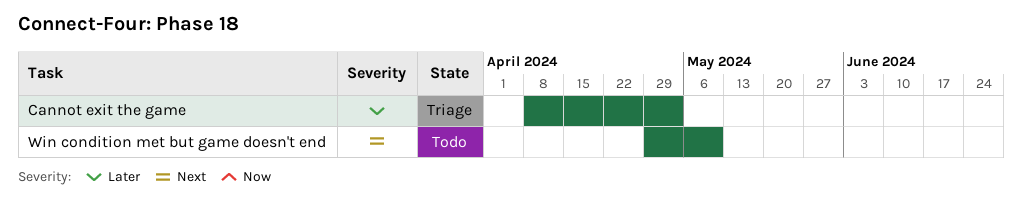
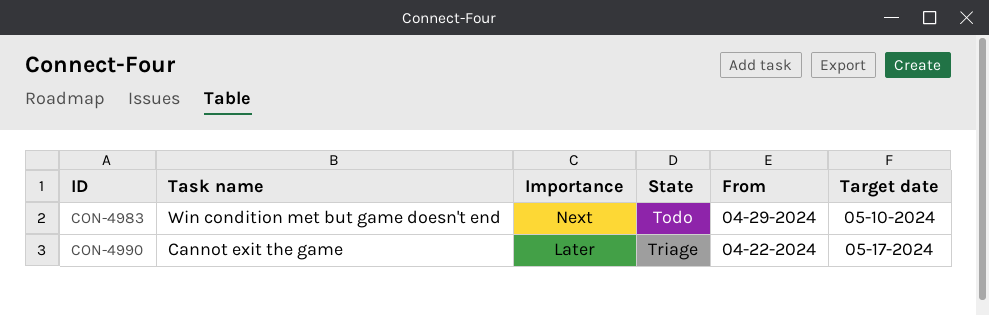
Cannot exit the game, start: Apr 8 -> Apr 22
Cannot exit the game, due: May 3 -> May 17

